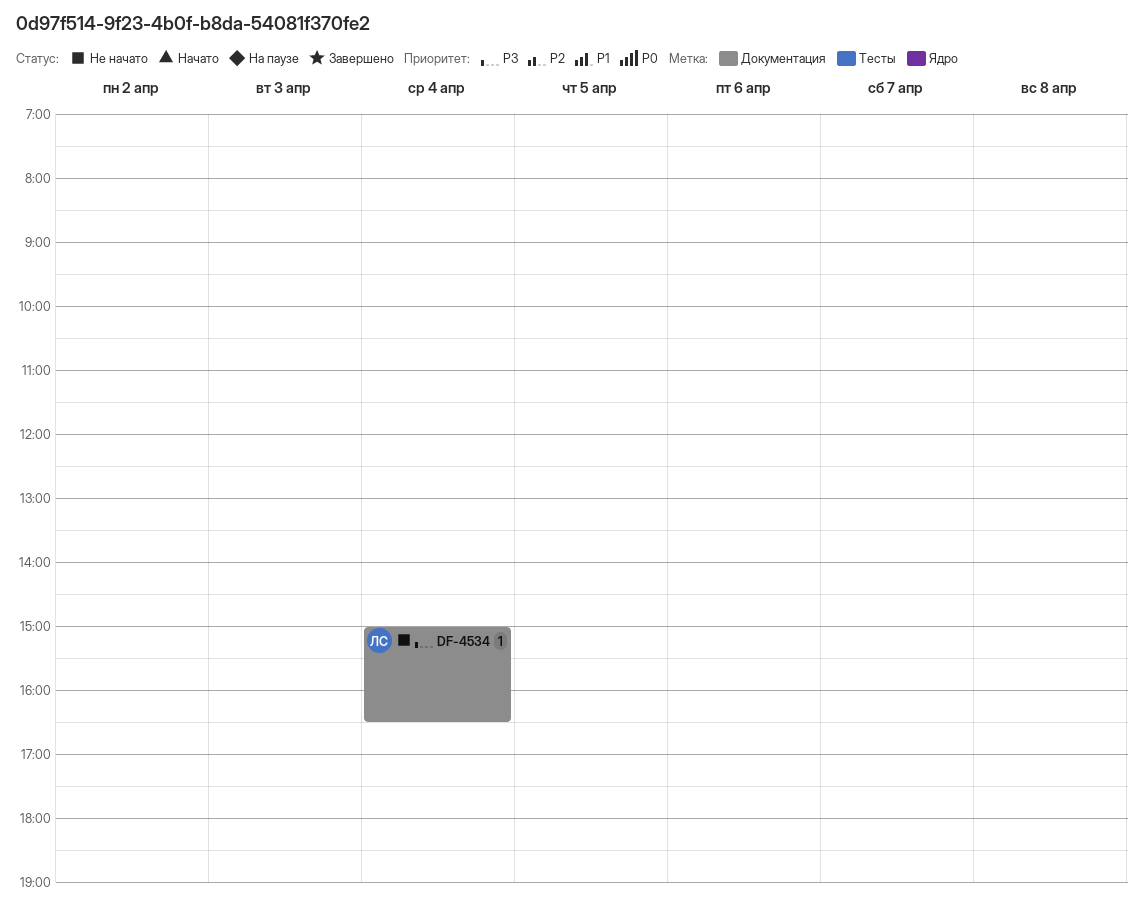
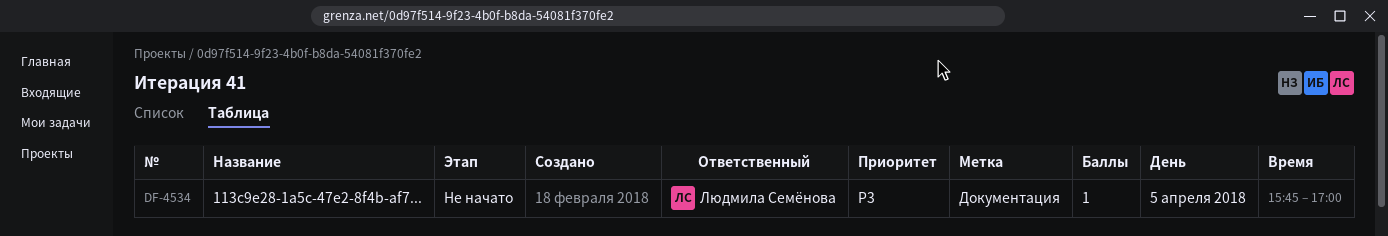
DF-4534, day: Apr 4 -> Apr 5
DF-4534, begins: 15:00 -> 15:45
DF-4534, ends: 16:30 -> 17:00

